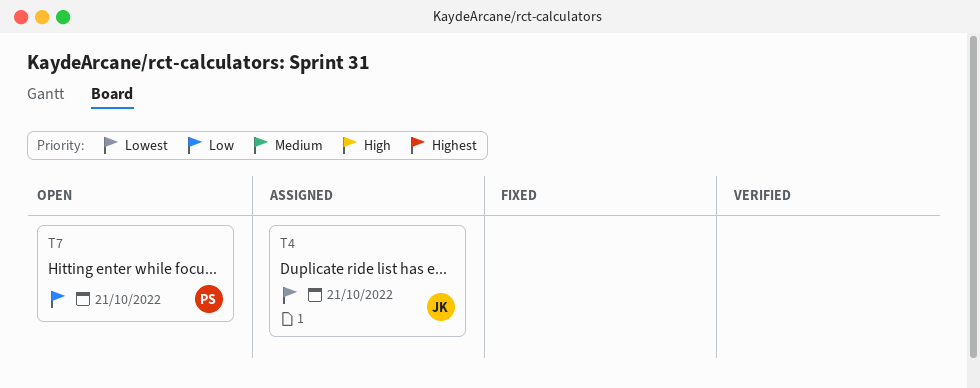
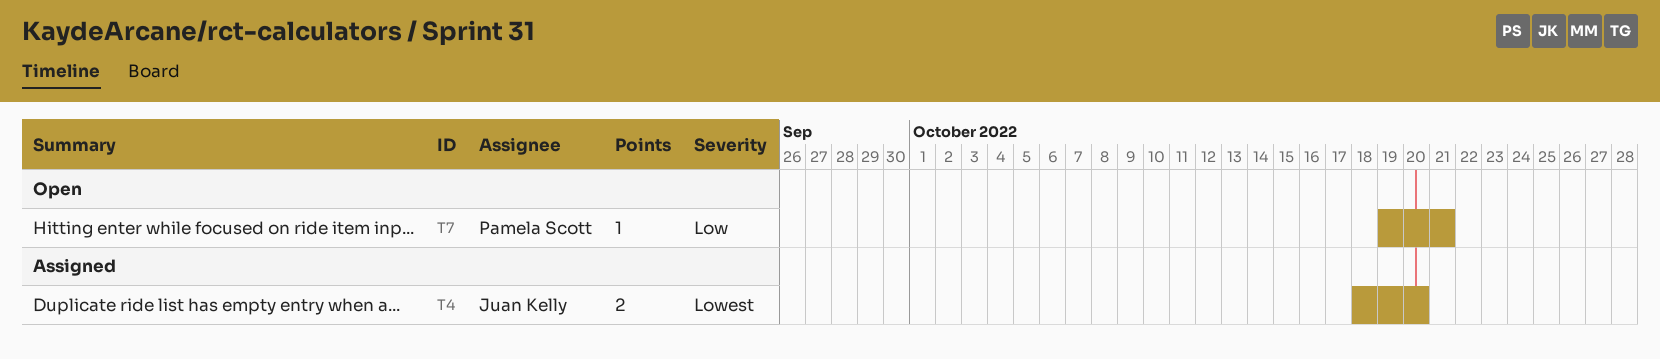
T4, due: Oct 21 -> Oct 20

